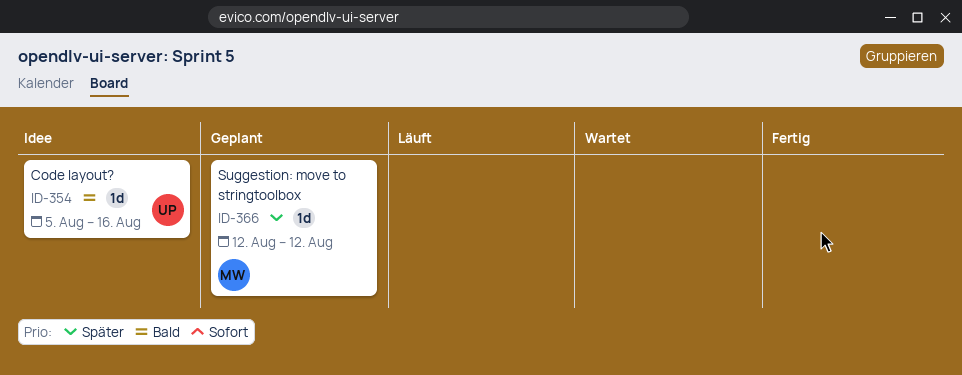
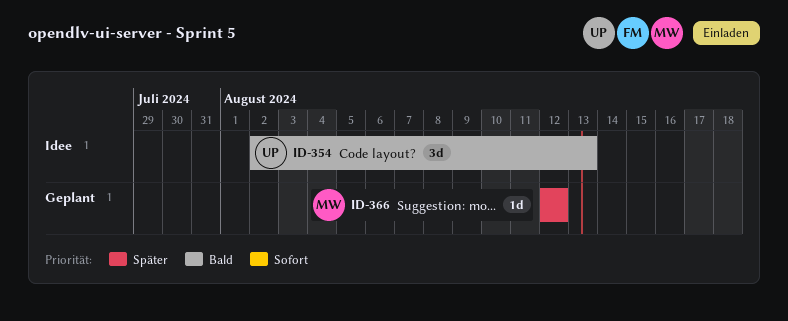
ID-354, estimate: 1d -> 3d
ID-354, start: Aug 5 -> Aug 2
ID-354, due: Aug 16 -> Aug 13

